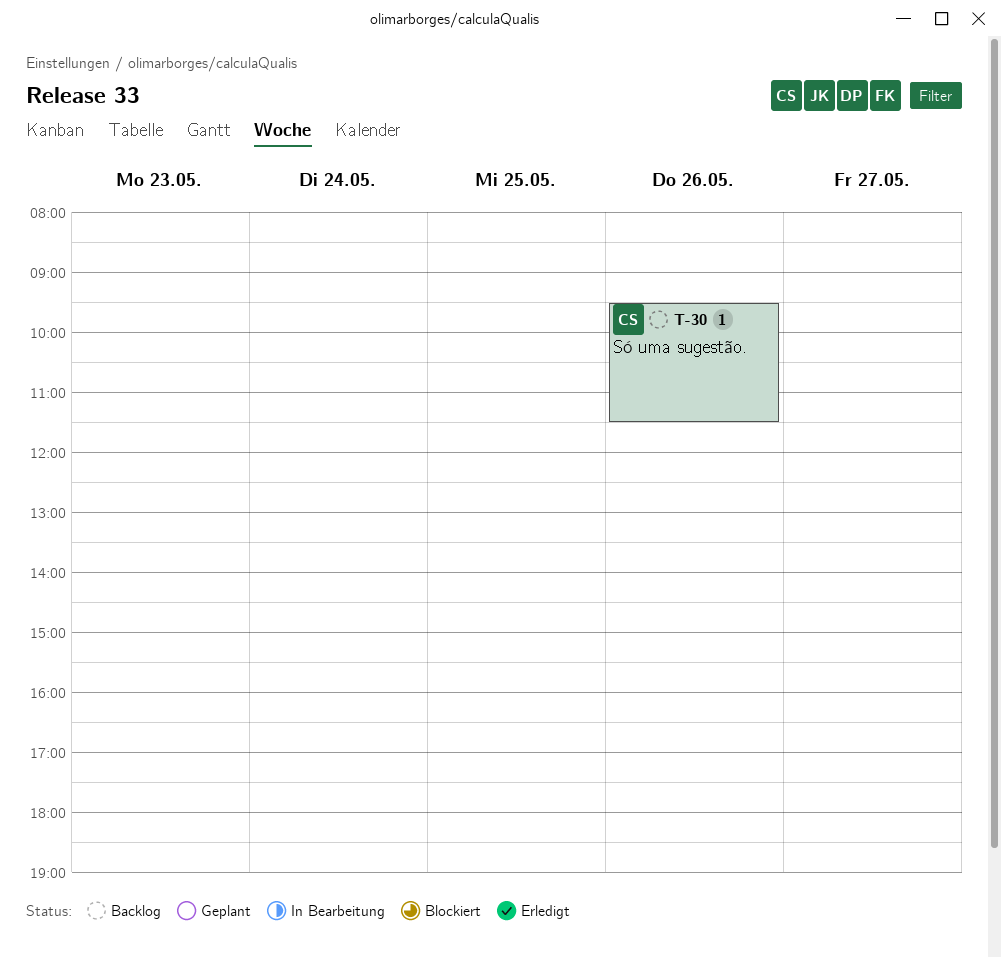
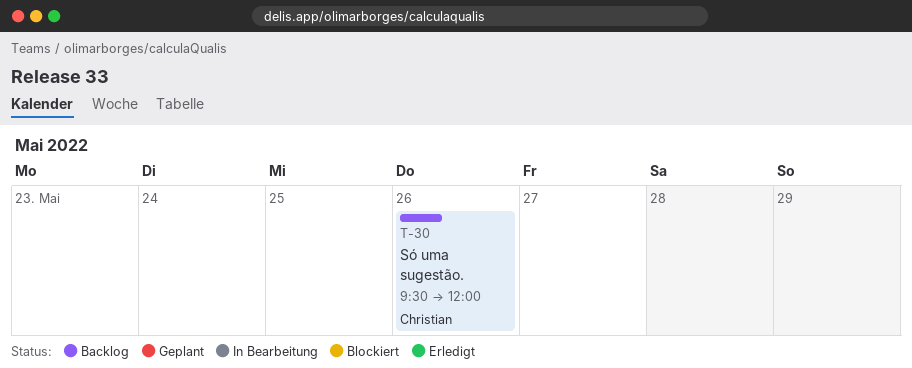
T-30, ends: 11:30 -> 12:00

